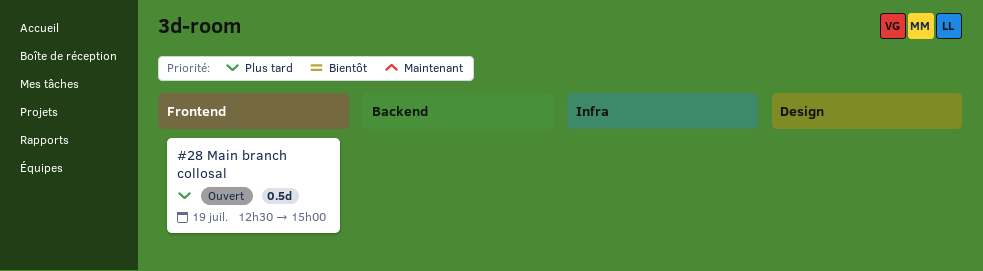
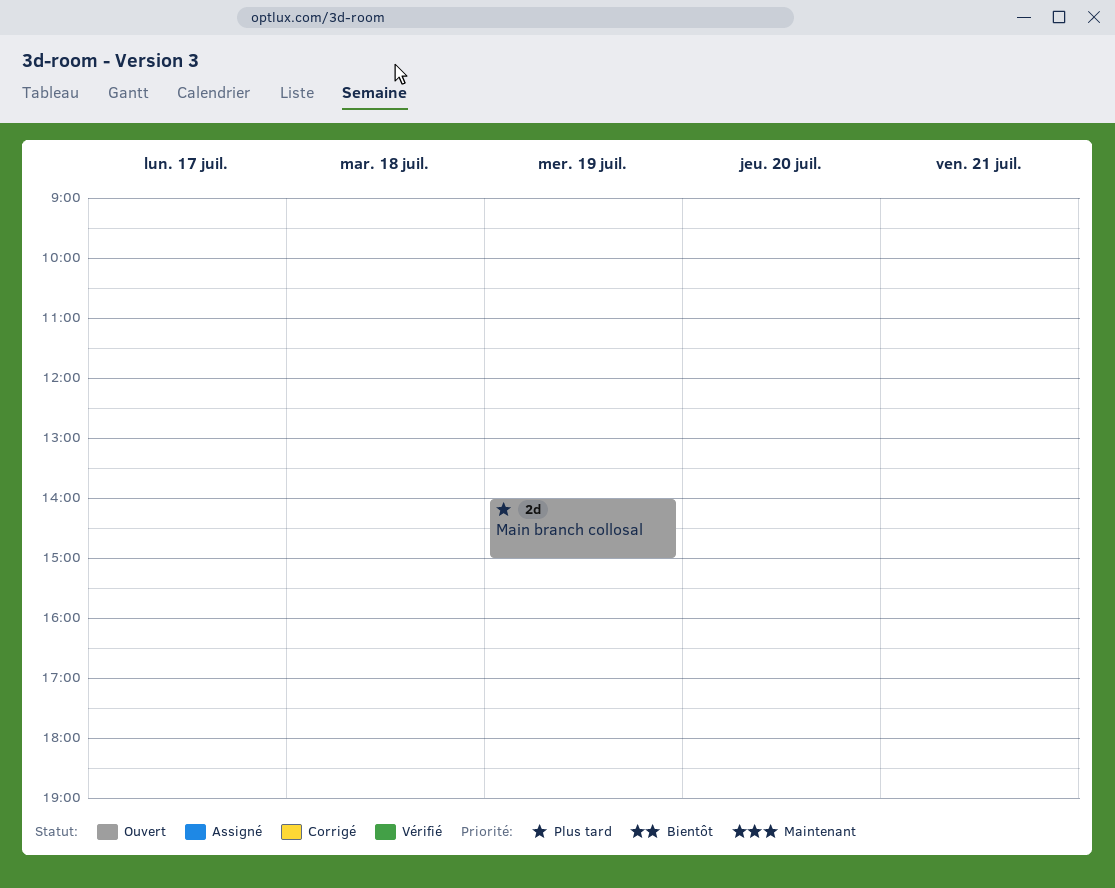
Main branch collosal, estimate: 0.5d -> 2d
Main branch collosal, begins: 12:30 -> 14:00

